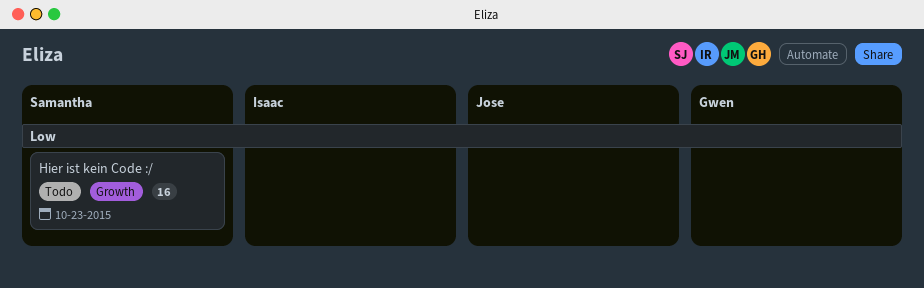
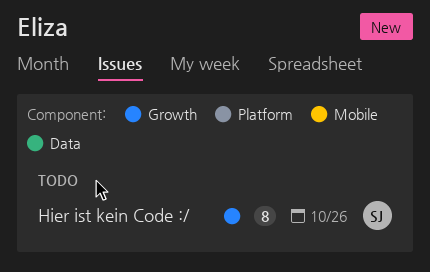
Hier ist kein Code :/, estimate: 16 -> 8
Hier ist kein Code :/, due: Oct 23 -> Oct 26

